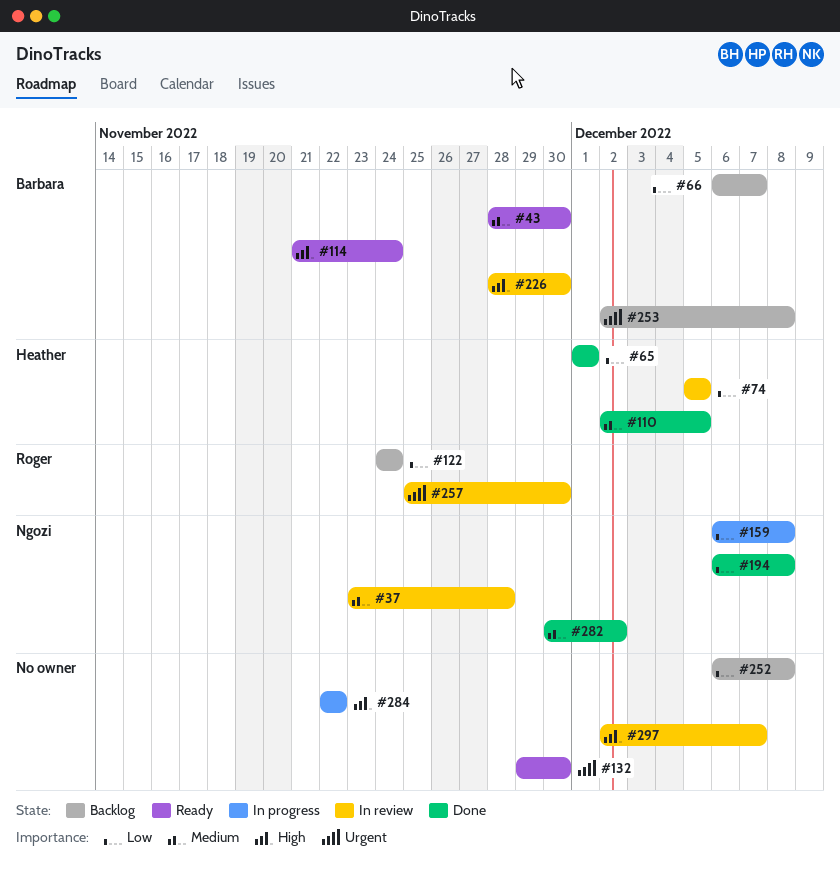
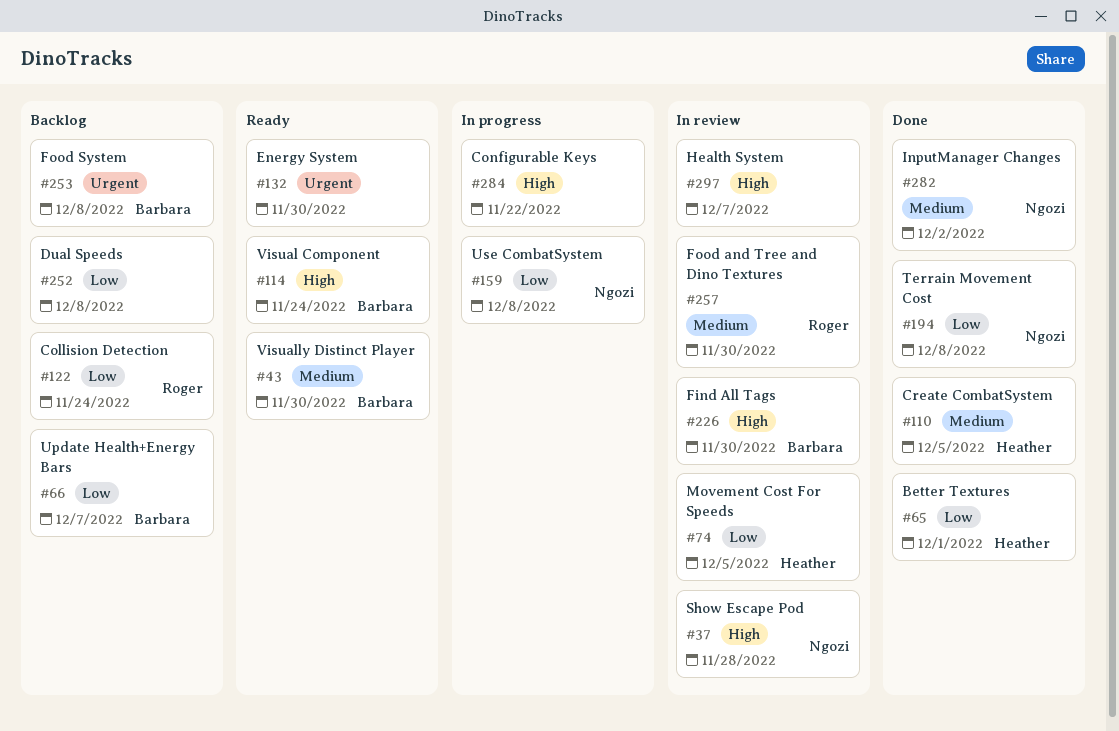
#37, priority: Medium -> High
#257, priority: Urgent -> Medium

